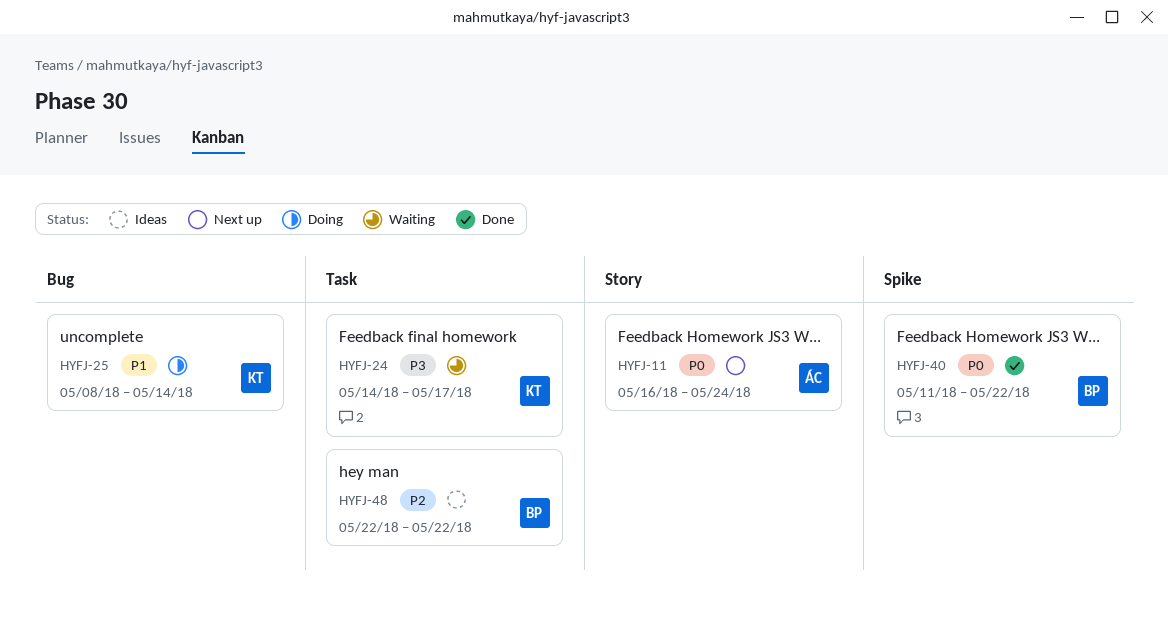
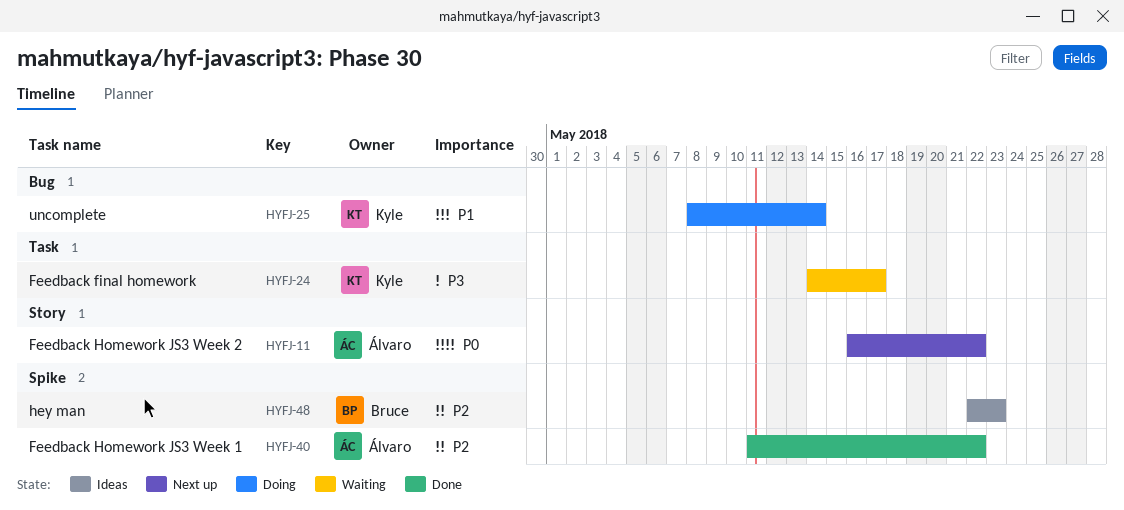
HYFJ-11, due: May 24 -> May 22
HYFJ-40, owner: Bruce -> Álvaro
HYFJ-40, priority: P0 -> P2
HYFJ-48, label: Task -> Spike
HYFJ-48, due: May 22 -> May 23

